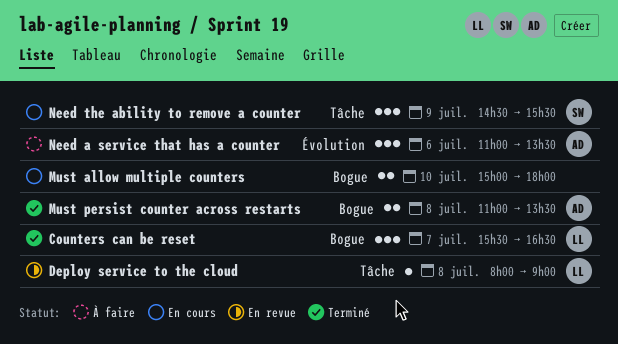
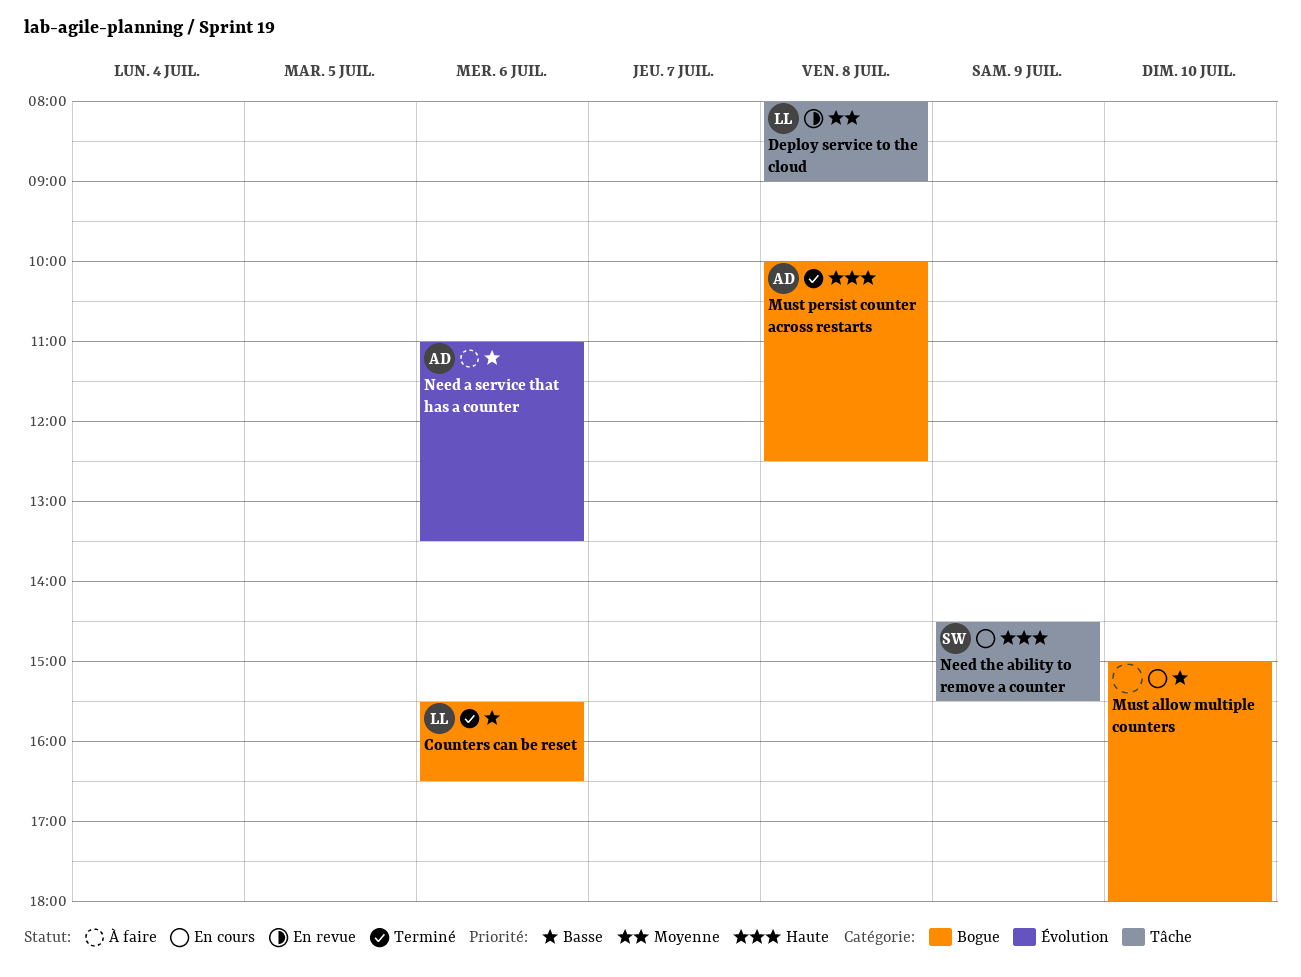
Counters can be reset, day: Jul 7 -> Jul 6
Must persist counter across restarts, begins: 11:00 -> 10:00
Must persist counter across restarts, ends: 13:30 -> 12:30

